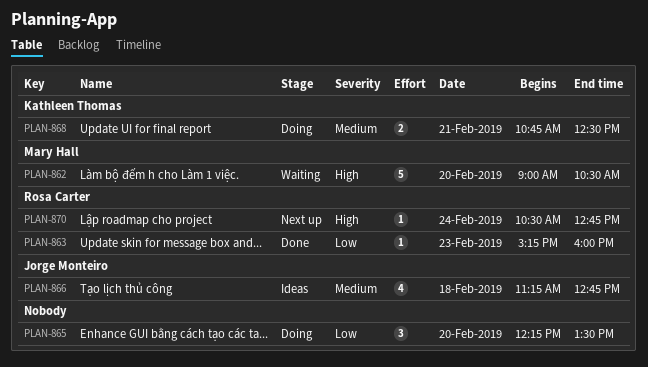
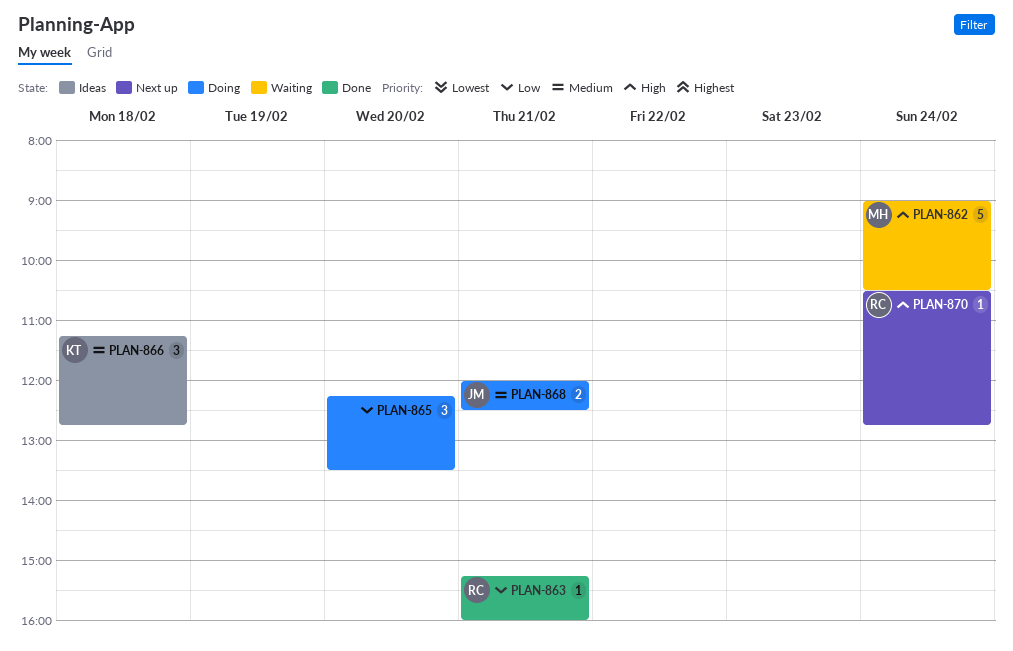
PLAN-862, day: Feb 20 -> Feb 24
PLAN-863, day: Feb 23 -> Feb 21
PLAN-866, owner: Jorge Monteiro -> Kathleen Thomas
PLAN-866, estimate: 4 -> 3
PLAN-868, owner: Kathleen Thomas -> Jorge Monteiro
PLAN-868, begins: 10:45 -> 12:00

